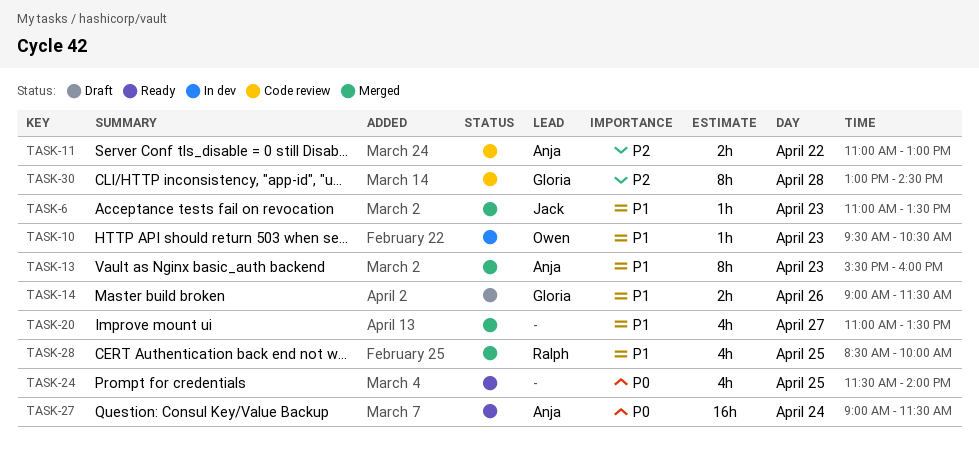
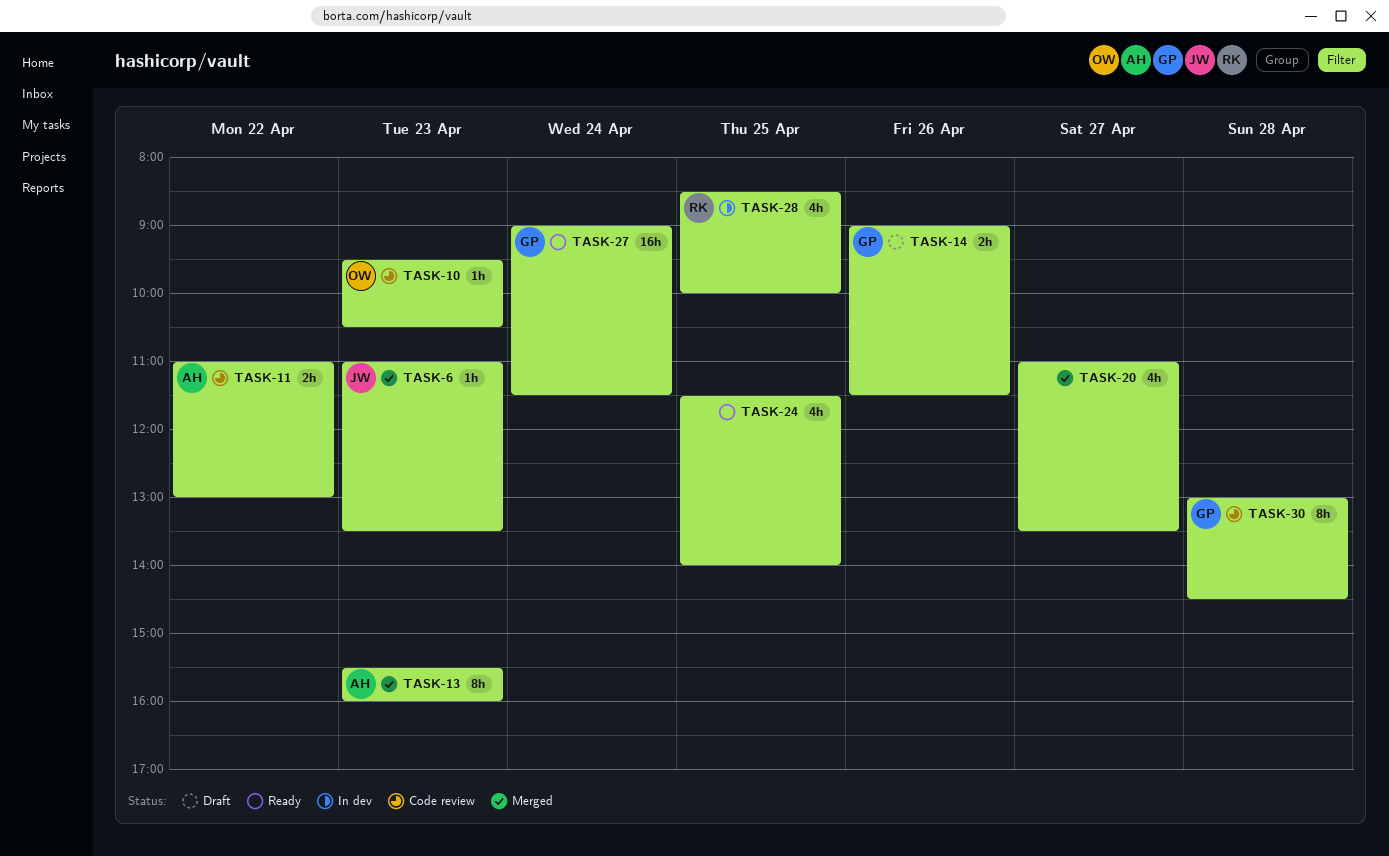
TASK-10, status: In dev -> Code review
TASK-27, owner: Anja -> Gloria
TASK-28, status: Merged -> In dev

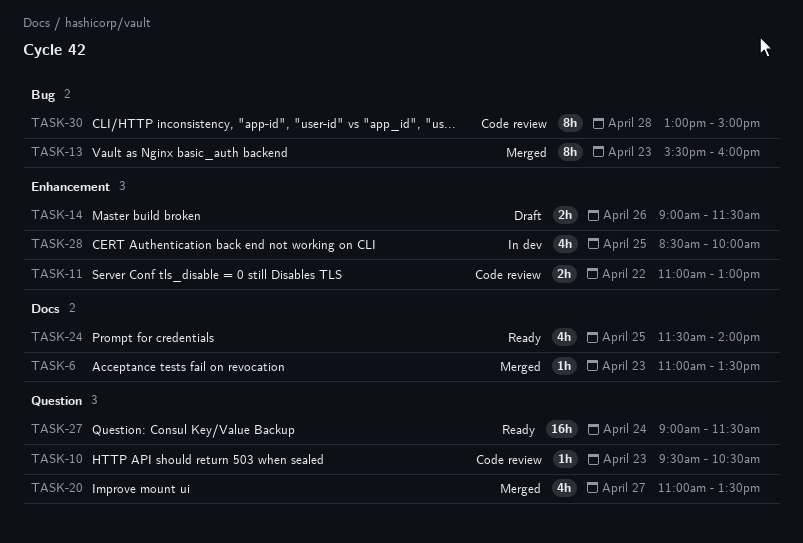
TASK-30, ends: 14:30 -> 15:00

